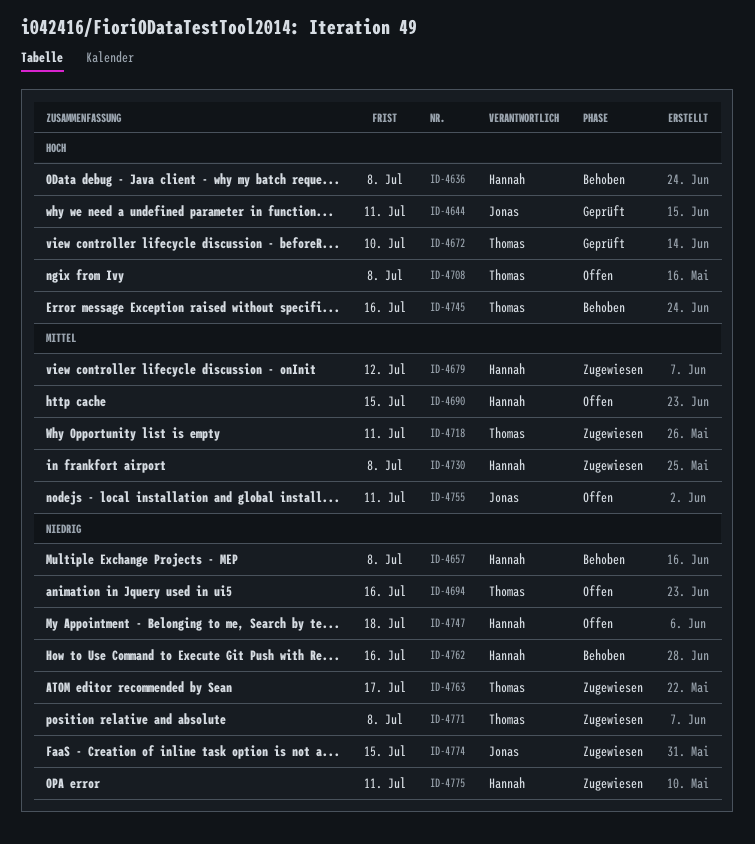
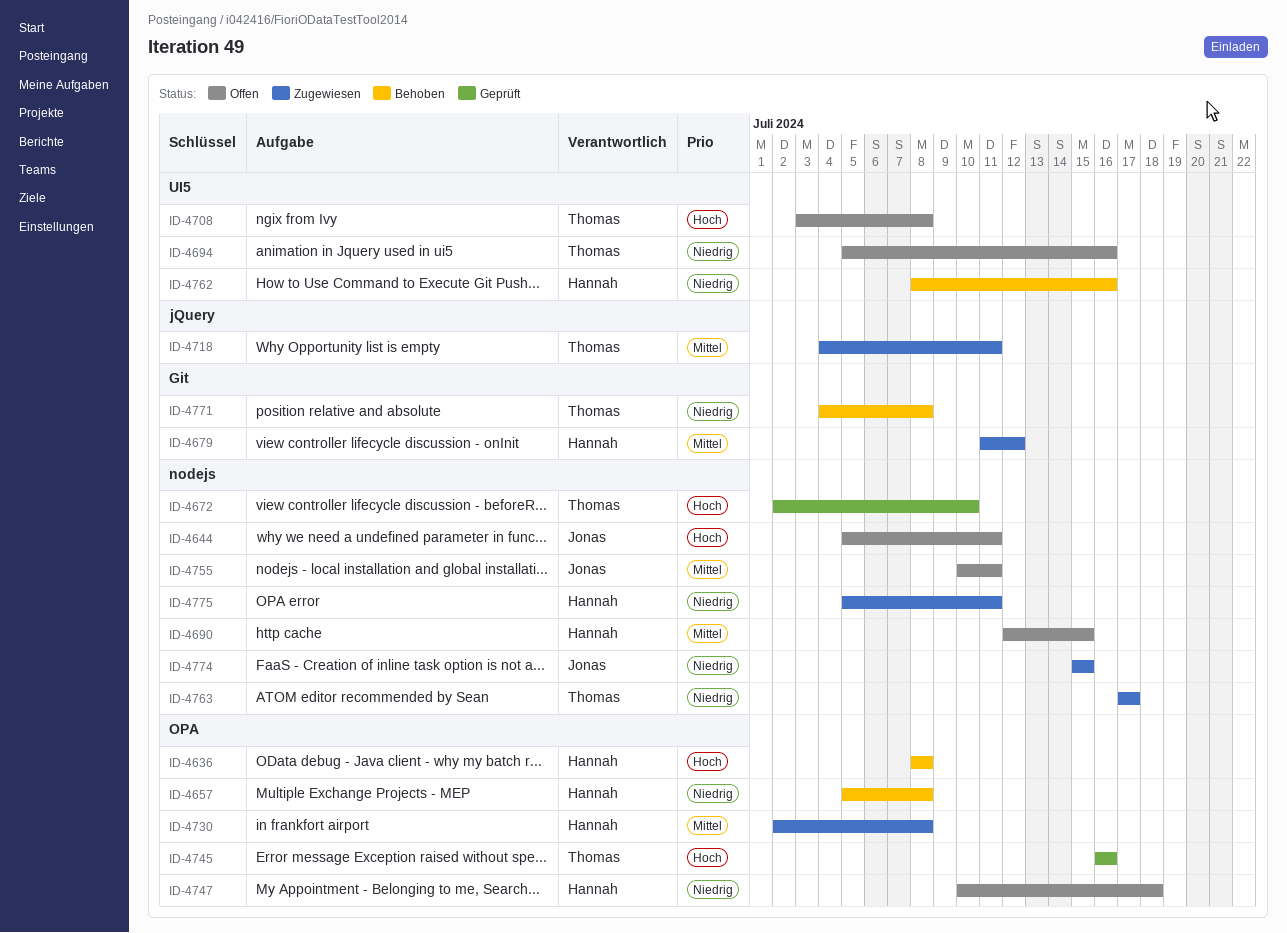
ID-4644, status: Geprüft -> Offen
ID-4745, status: Behoben -> Geprüft
ID-4771, status: Zugewiesen -> Behoben

